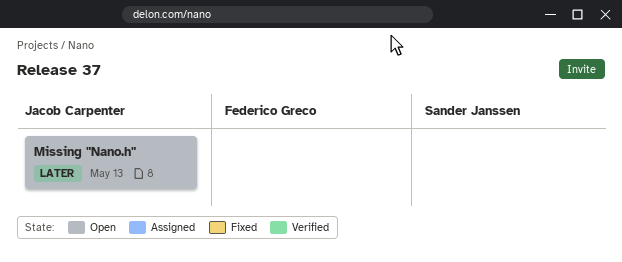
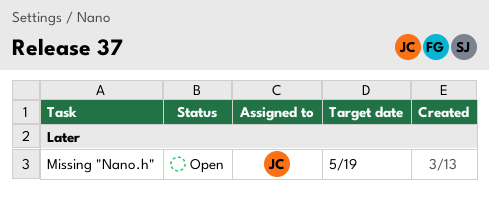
Missing "Nano.h", due: May 13 -> May 19

